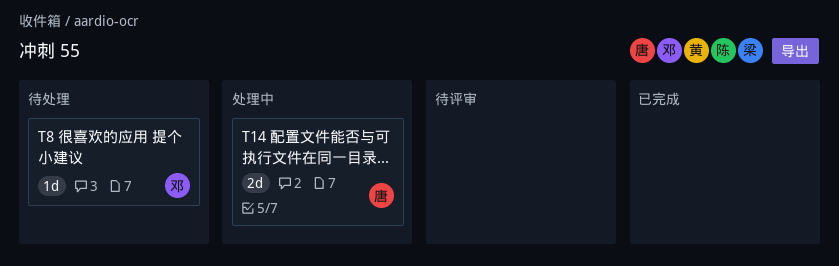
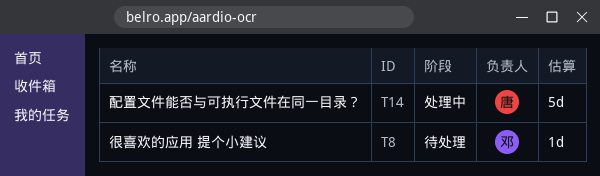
T14, estimate: 2d -> 5d

